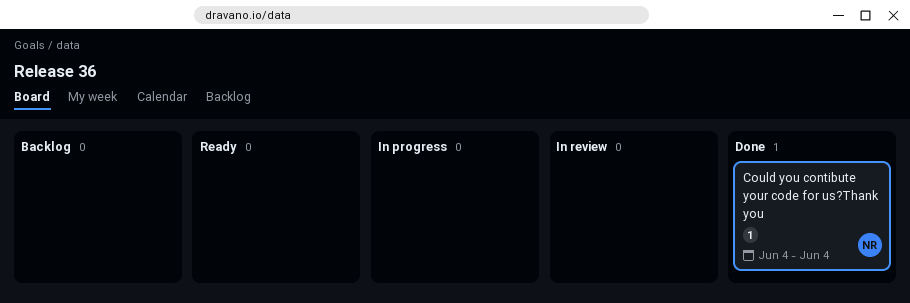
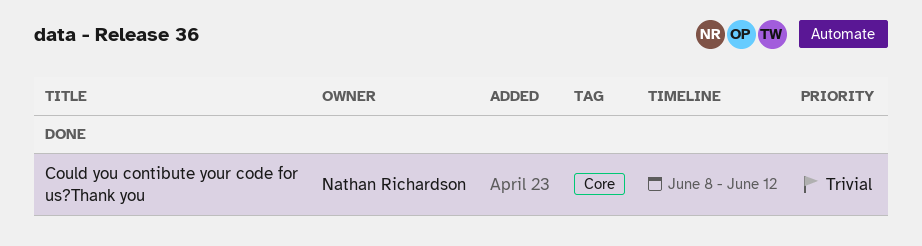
Could you contibute your code for us?Thank you, start: Jun 4 -> Jun 8
Could you contibute your code for us?Thank you, due: Jun 4 -> Jun 12

